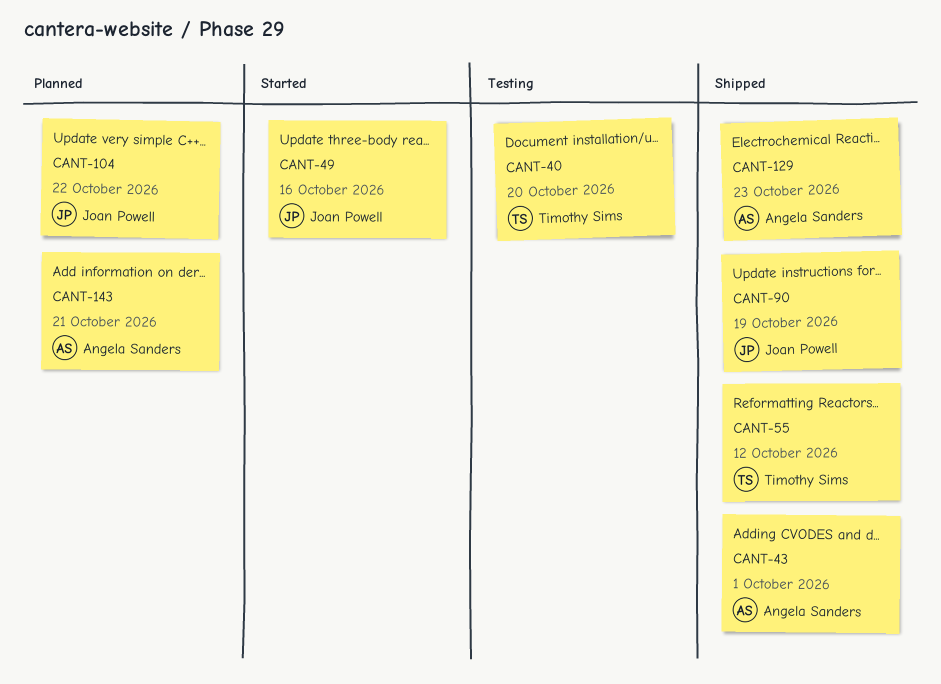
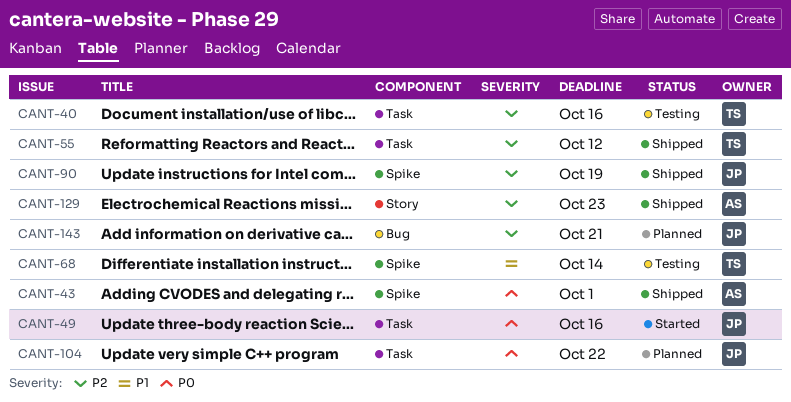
CANT-40, due: Oct 20 -> Oct 16
CANT-68: none -> present
CANT-143, owner: Angela Sanders -> Joan Powell

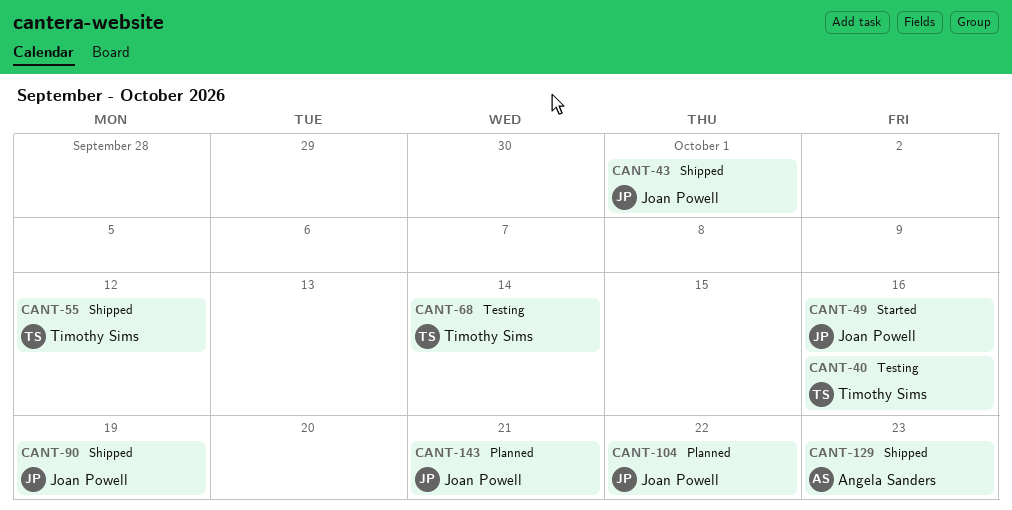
CANT-43, owner: Angela Sanders -> Joan Powell

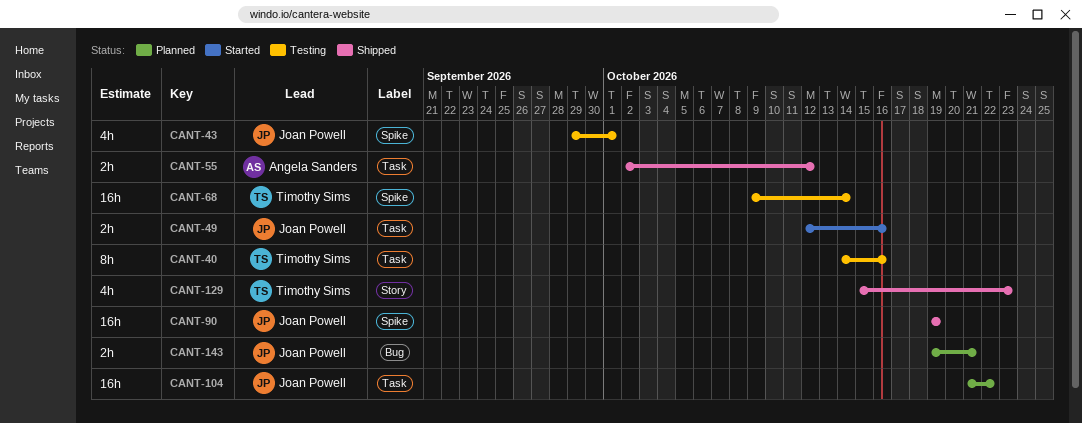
CANT-43, status: Shipped -> Testing
CANT-55, owner: Timothy Sims -> Angela Sanders
CANT-129, owner: Angela Sanders -> Timothy Sims

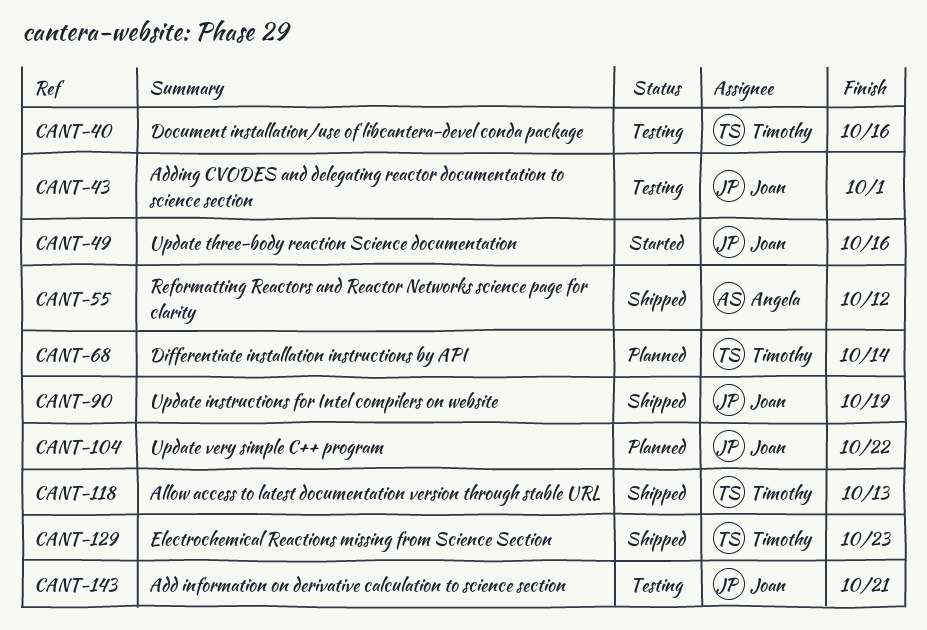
CANT-68, status: Testing -> Planned
CANT-118: none -> present
CANT-143, status: Planned -> Testing

